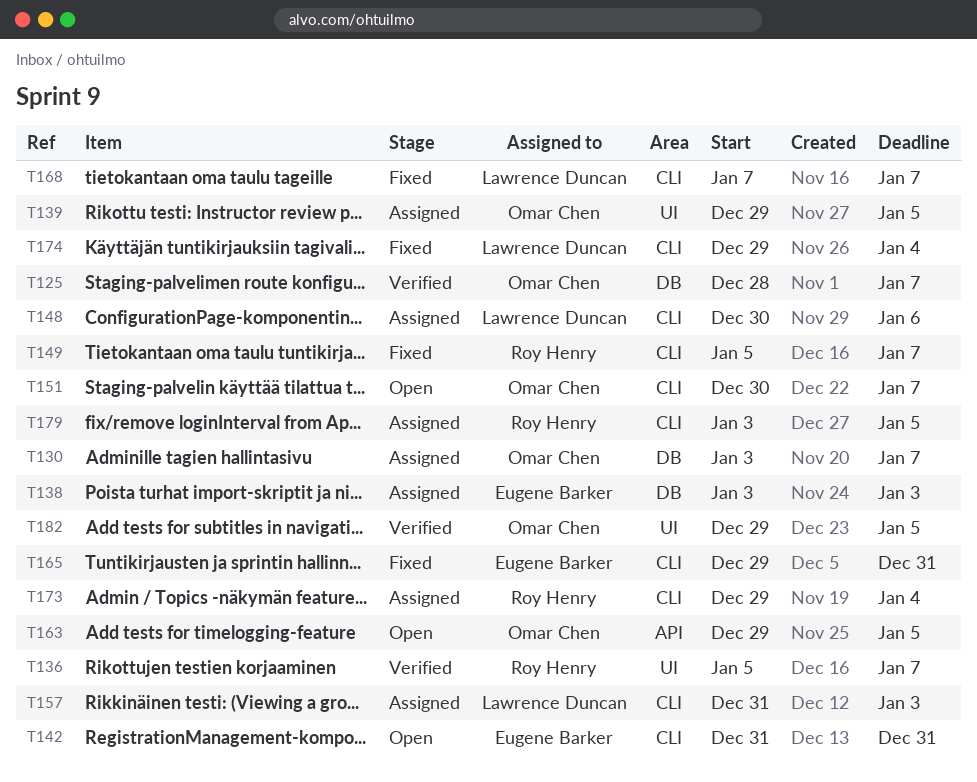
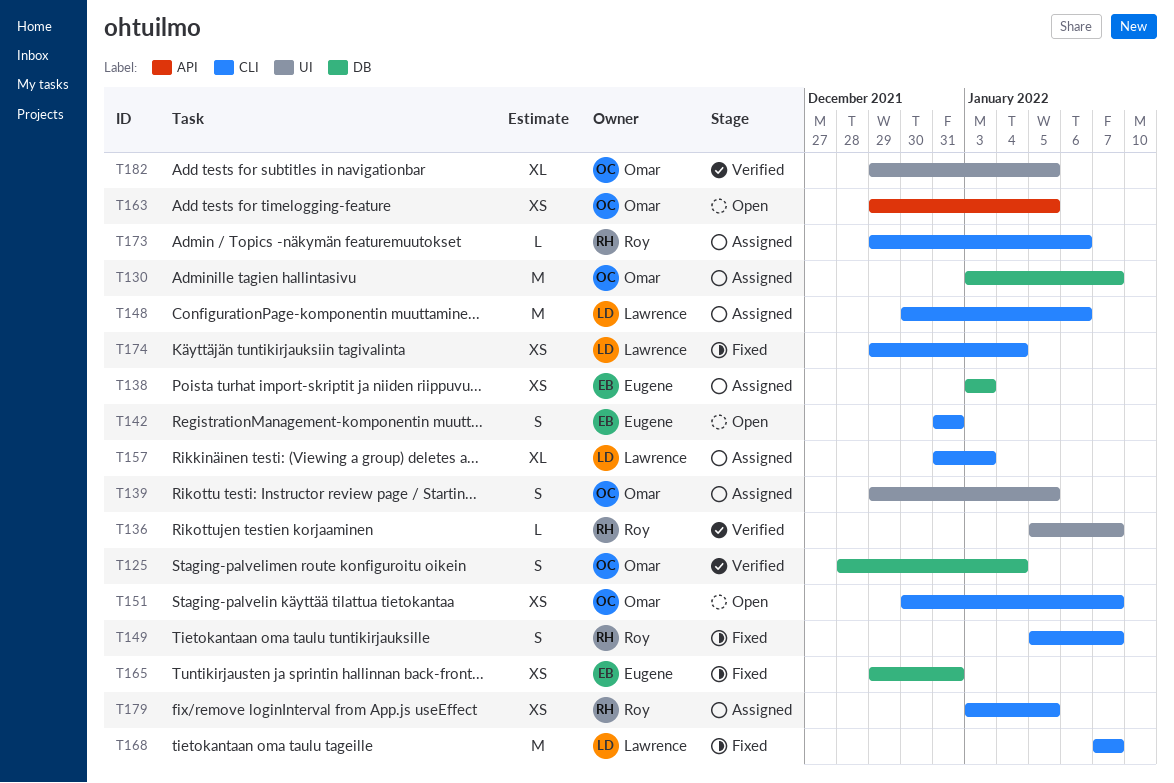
T125, due: Jan 7 -> Jan 4
T165, label: CLI -> DB
T173, due: Jan 4 -> Jan 6

